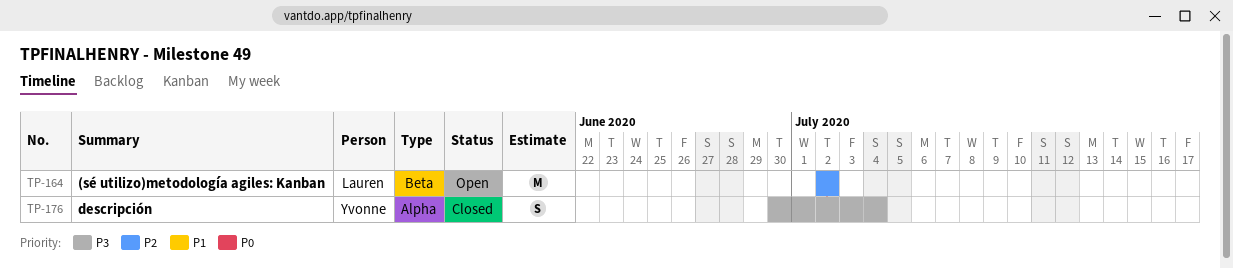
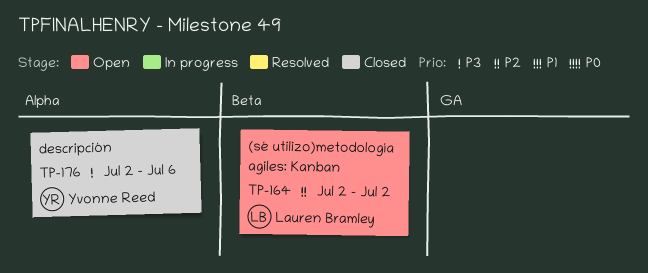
TP-176, start: Jun 30 -> Jul 2
TP-176, due: Jul 4 -> Jul 6

